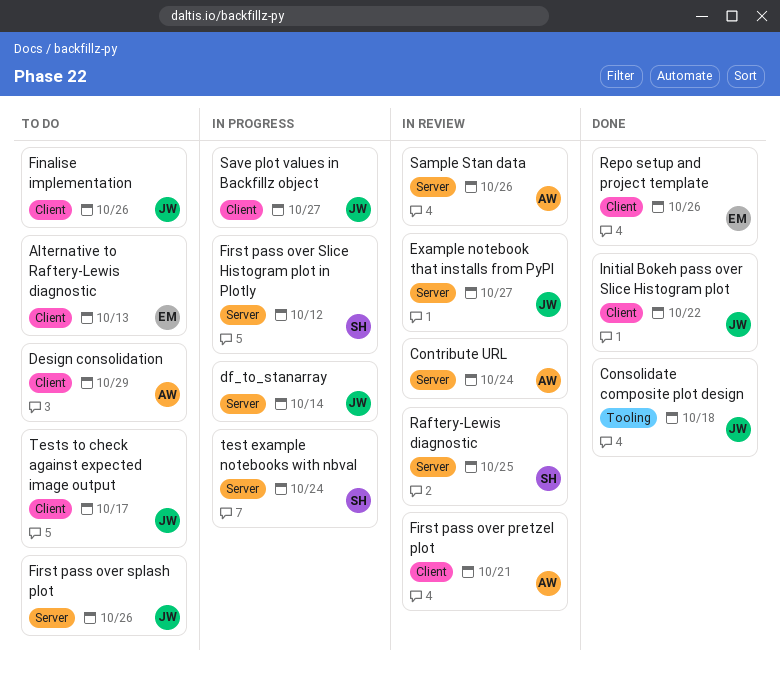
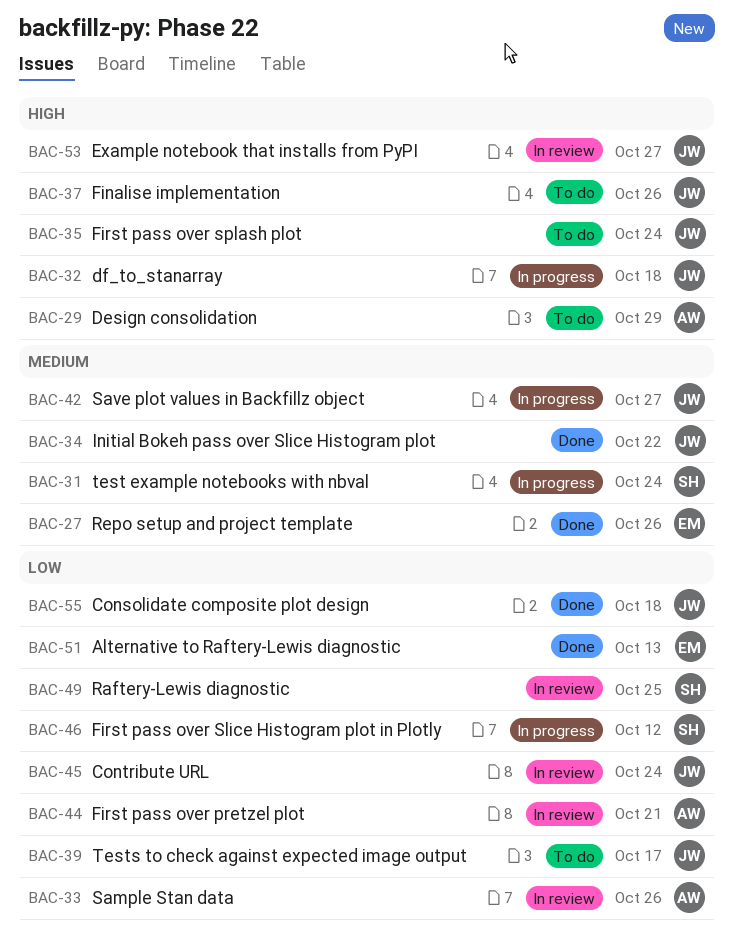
Alternative to Raftery-Lewis diagnostic, status: To do -> Done
Contribute URL, owner: AW -> JW
df_to_stanarray, due: Oct 14 -> Oct 18
First pass over splash plot, due: Oct 26 -> Oct 24

